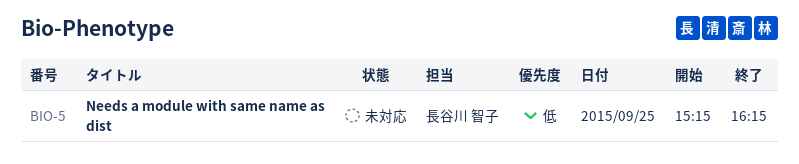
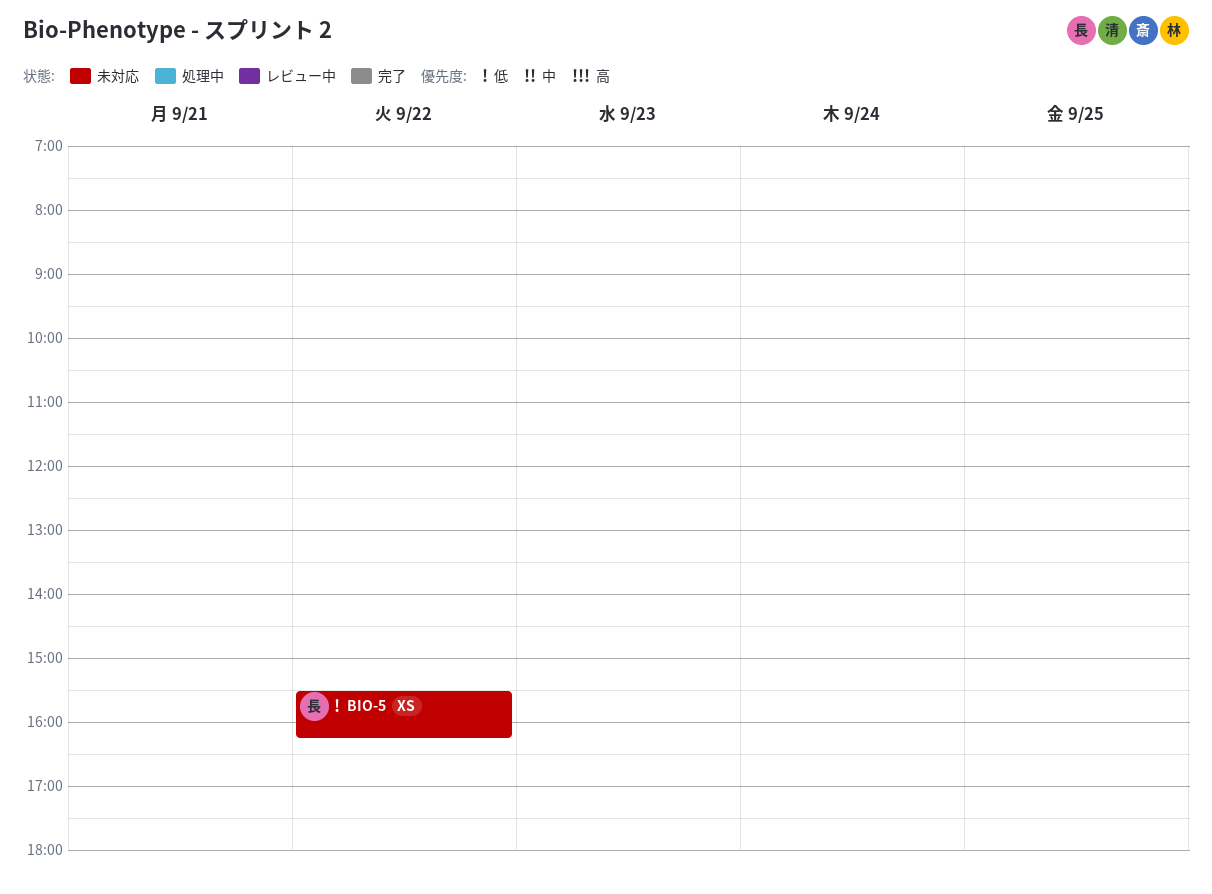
BIO-5, day: Sep 25 -> Sep 22
BIO-5, begins: 15:15 -> 15:30

